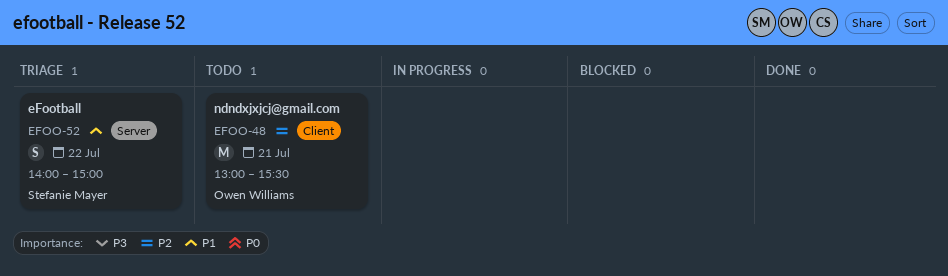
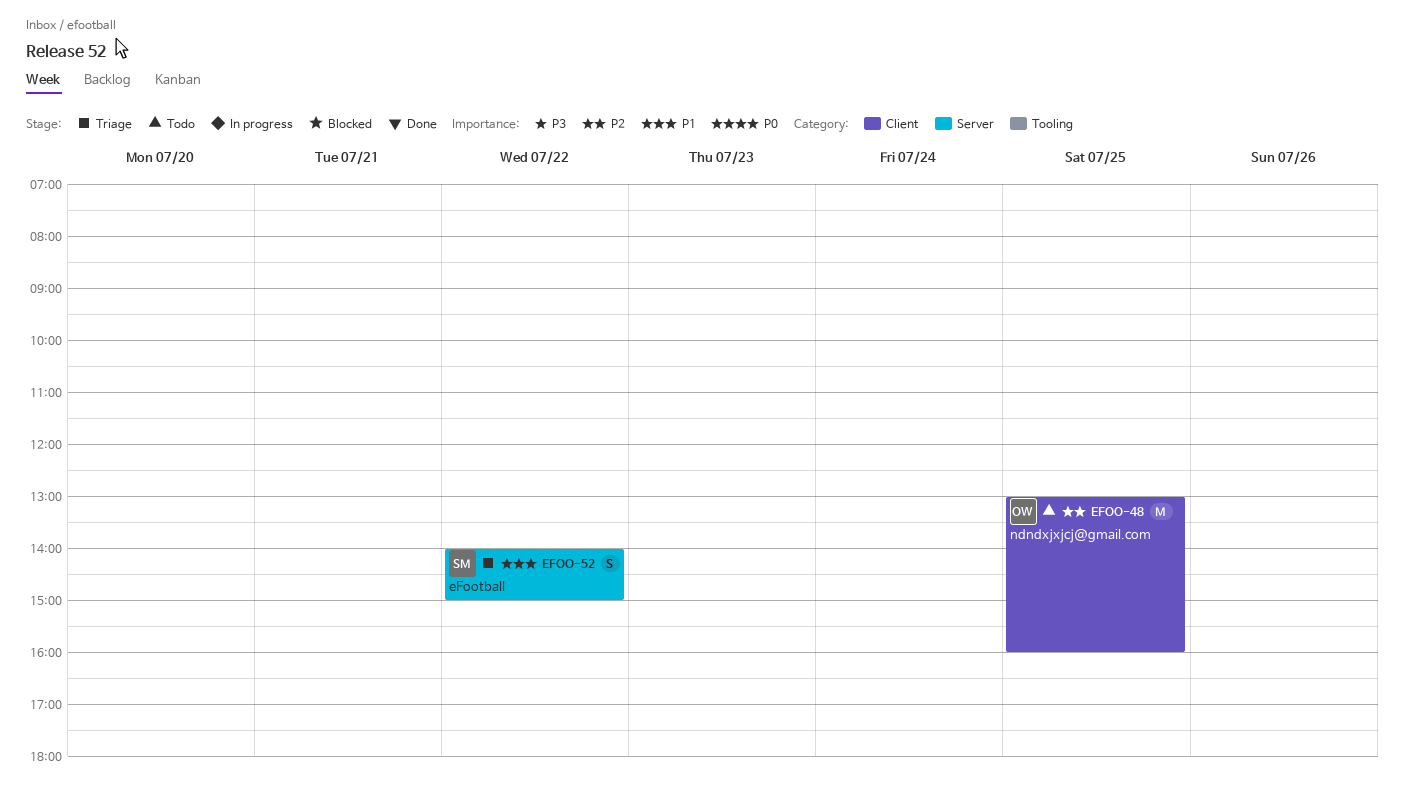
EFOO-48, day: Jul 21 -> Jul 25
EFOO-48, ends: 15:30 -> 16:00

